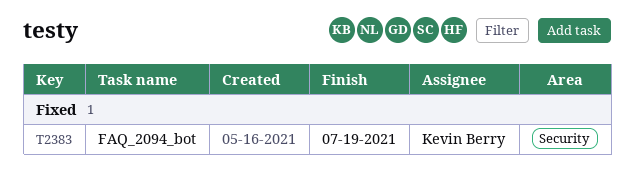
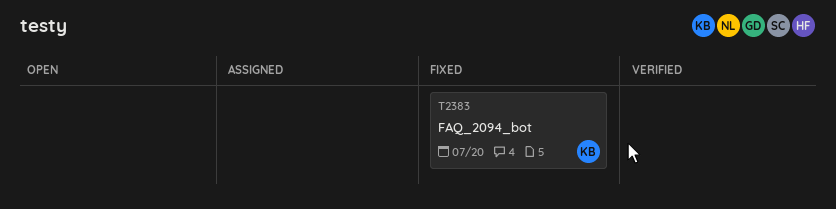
T2383, due: Jul 19 -> Jul 20

